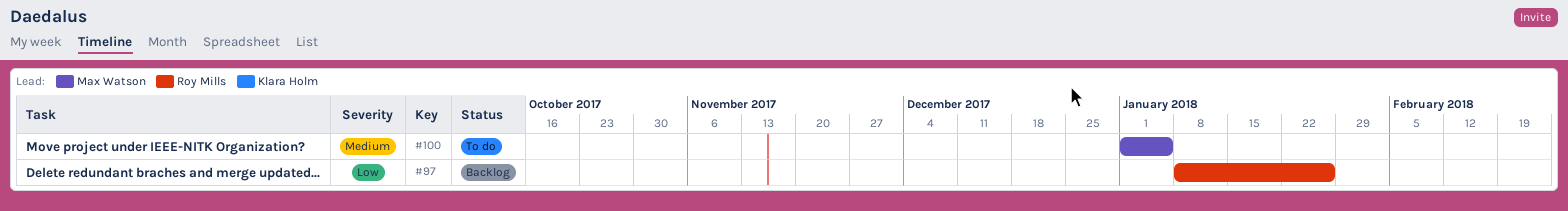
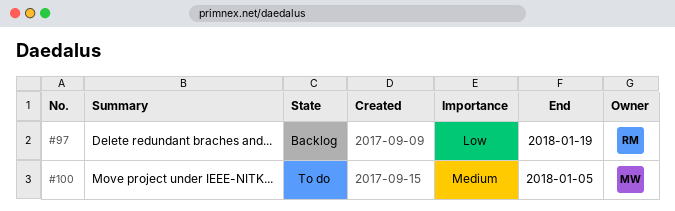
#97, due: Jan 26 -> Jan 19

